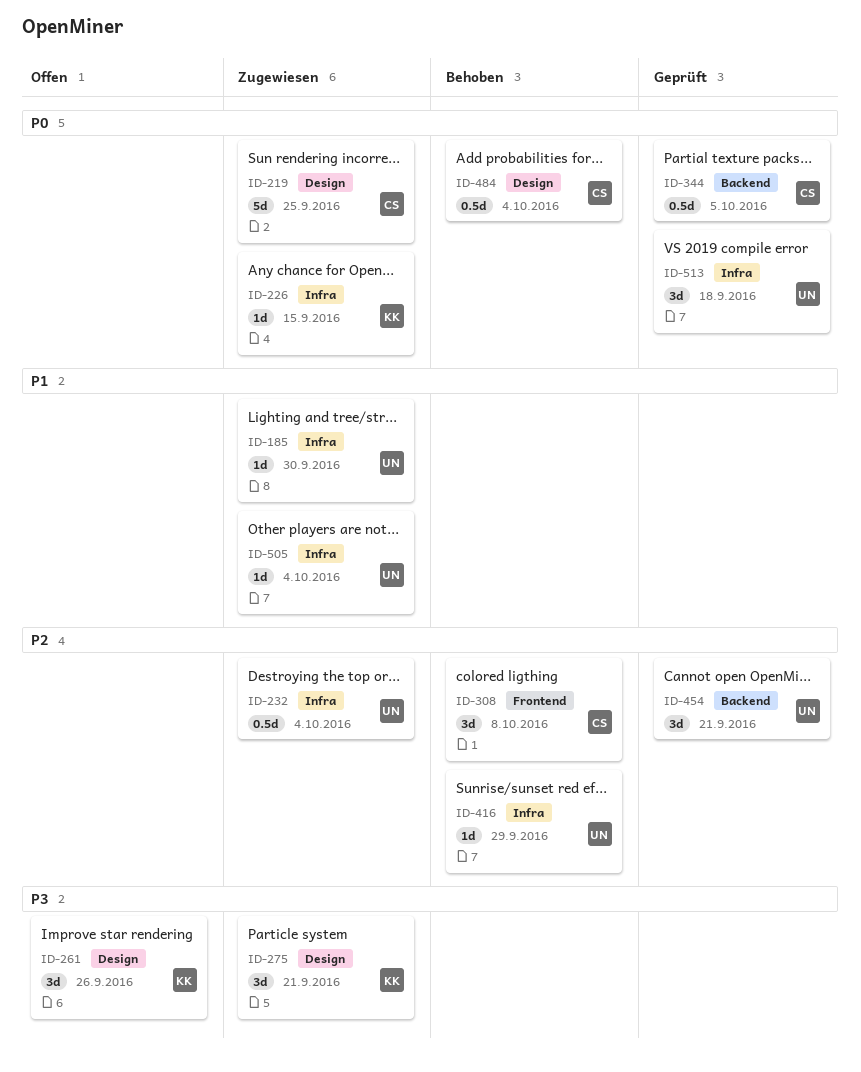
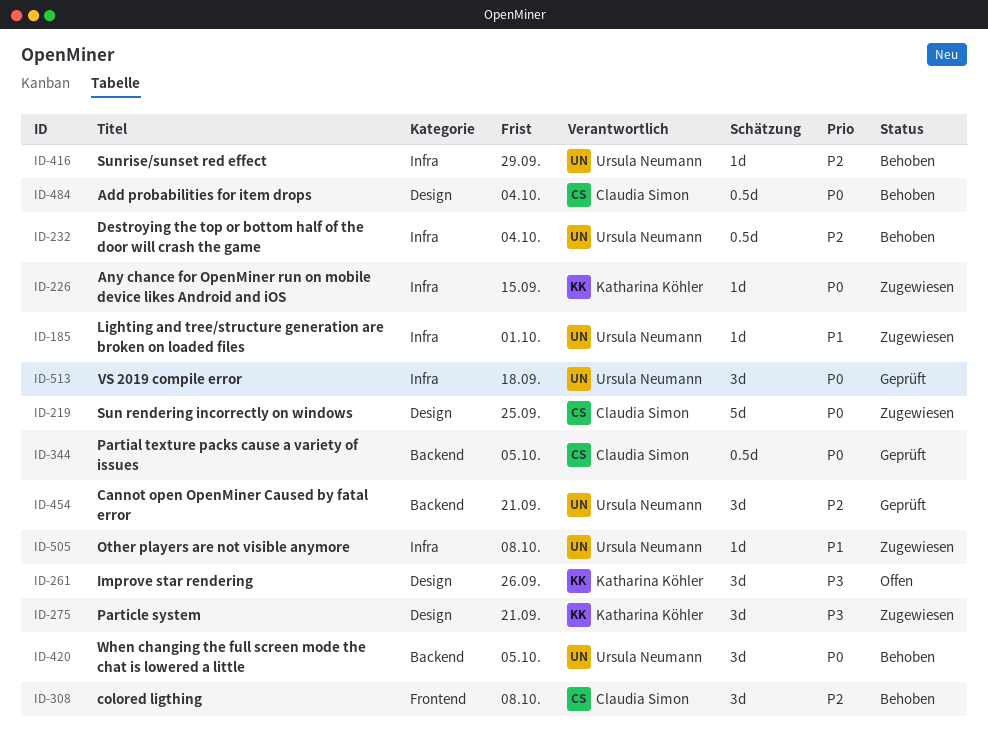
ID-185, due: Sep 30 -> Oct 1
ID-232, status: Zugewiesen -> Behoben
ID-420: none -> present
ID-505, due: Oct 4 -> Oct 8

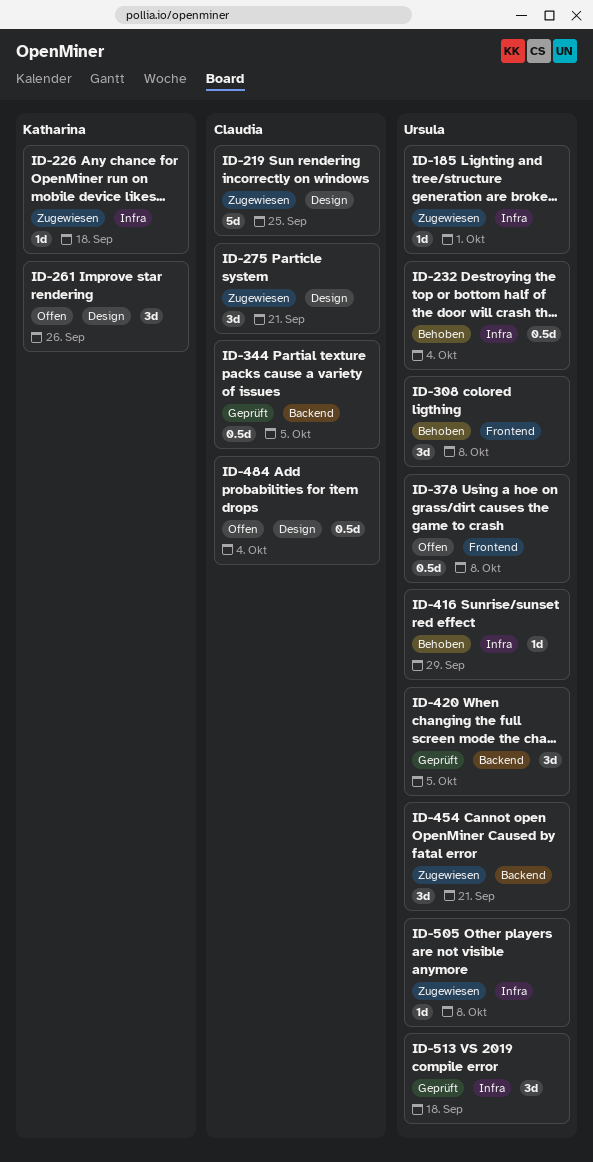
ID-226, due: Sep 15 -> Sep 18
ID-275, owner: Katharina Köhler -> Claudia Simon
ID-308, owner: Claudia Simon -> Ursula Neumann
ID-378: none -> present
ID-420, status: Behoben -> Geprüft
ID-454, status: Geprüft -> Zugewiesen
ID-484, status: Behoben -> Offen

